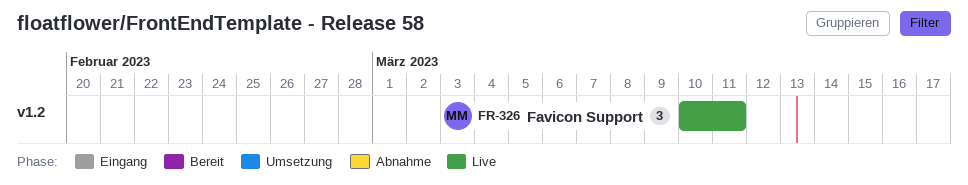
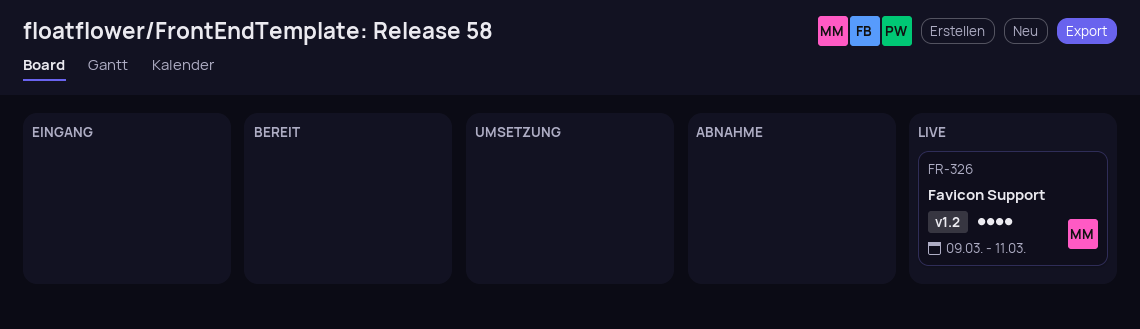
FR-326, estimate: 3 -> 4
FR-326, start: Mar 10 -> Mar 9

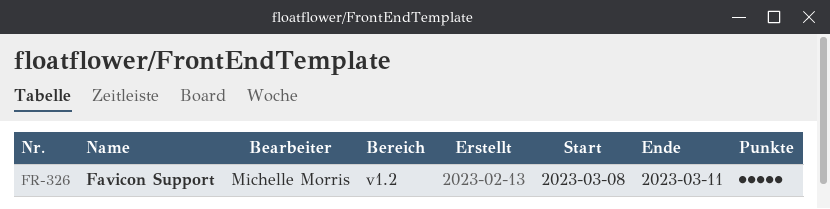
FR-326, estimate: 4 -> 5
FR-326, start: Mar 9 -> Mar 8

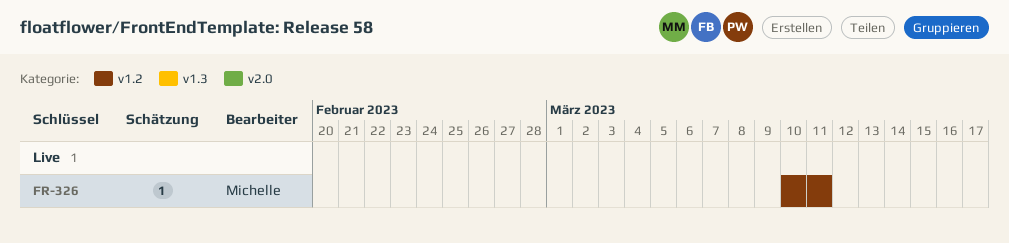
FR-326, estimate: 5 -> 1
FR-326, start: Mar 8 -> Mar 10

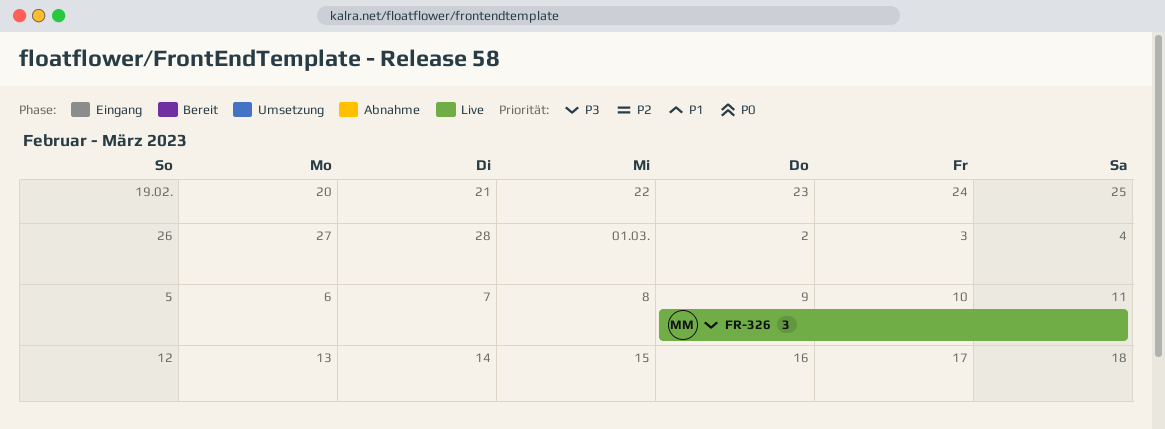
FR-326, estimate: 1 -> 3
FR-326, start: Mar 10 -> Mar 9

